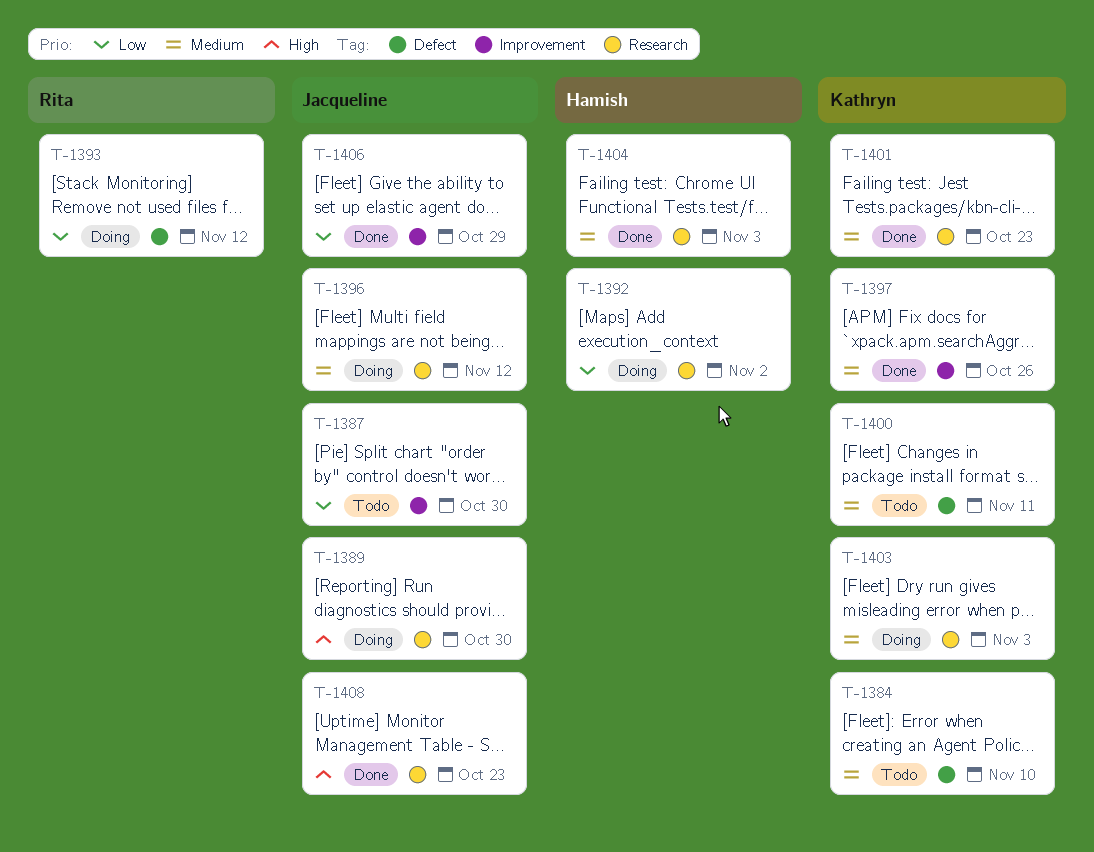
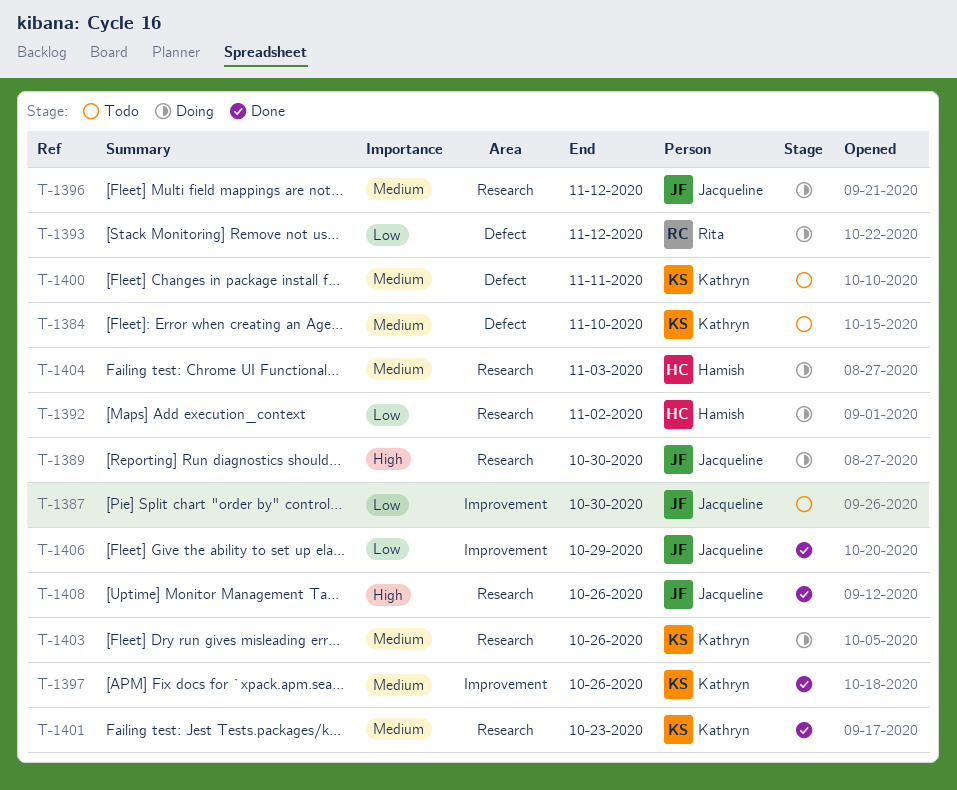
T-1403, due: Nov 3 -> Oct 26
T-1404, status: Done -> Doing
T-1408, due: Oct 23 -> Oct 26

